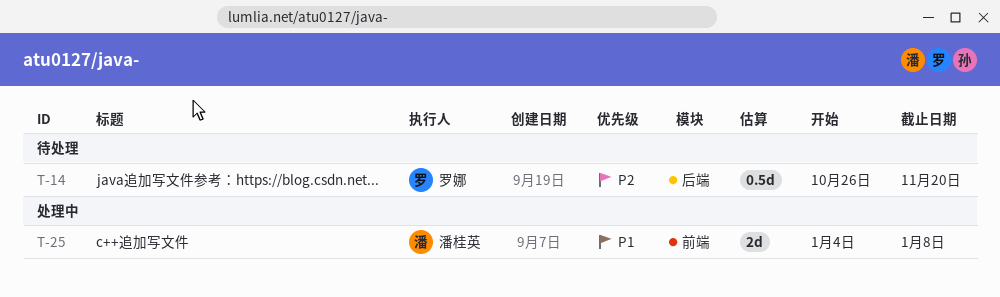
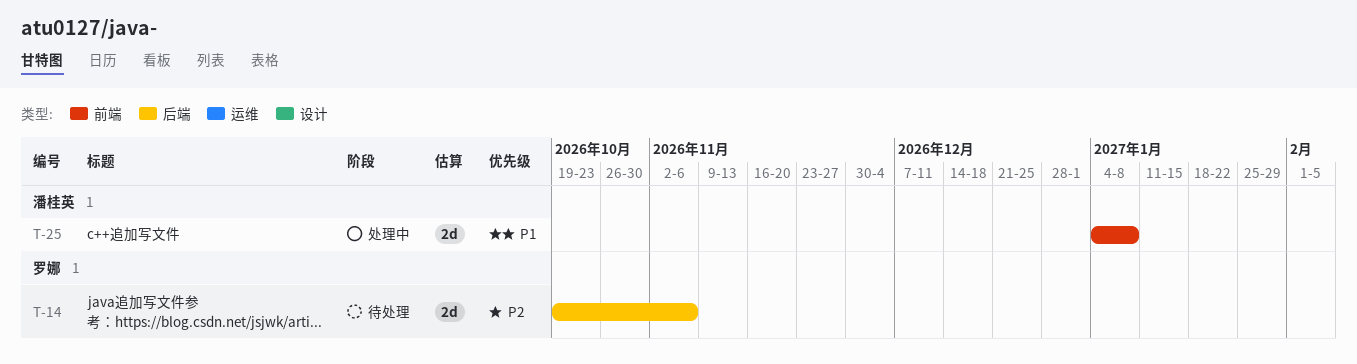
T-14, estimate: 0.5d -> 2d
T-14, start: Oct 26 -> Oct 19
T-14, due: Nov 20 -> Nov 6

